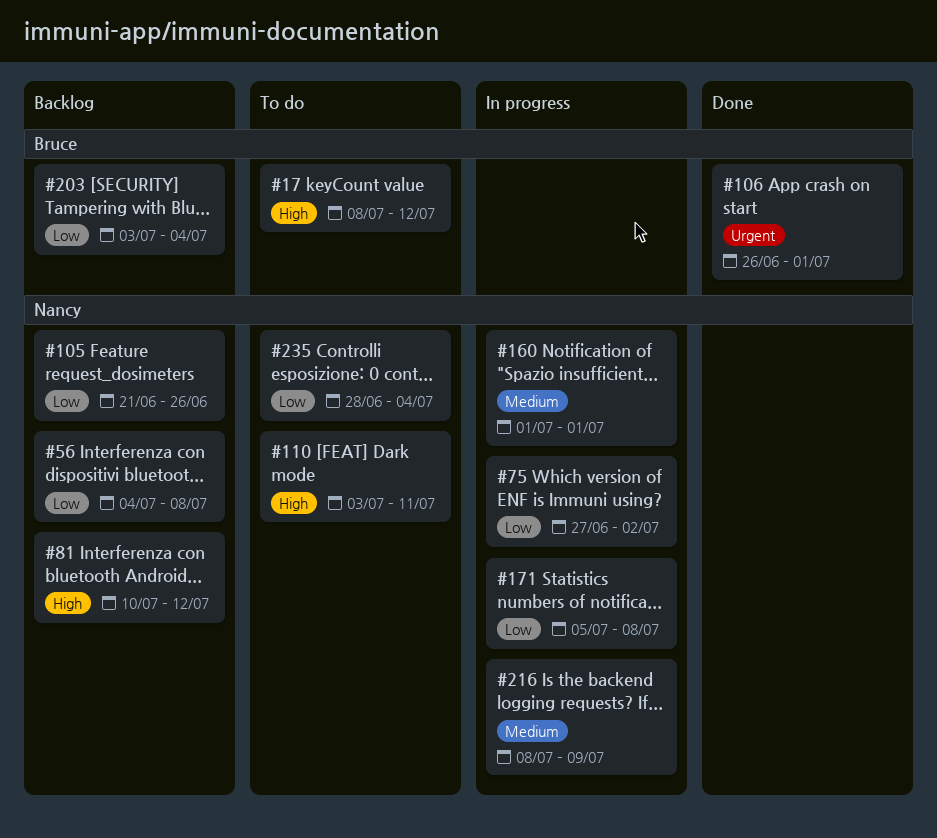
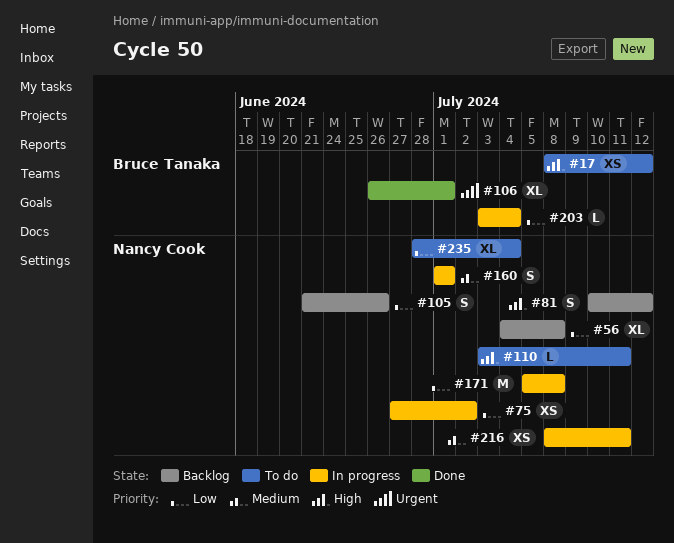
#203, status: Backlog -> In progress
#216, due: Jul 9 -> Jul 11

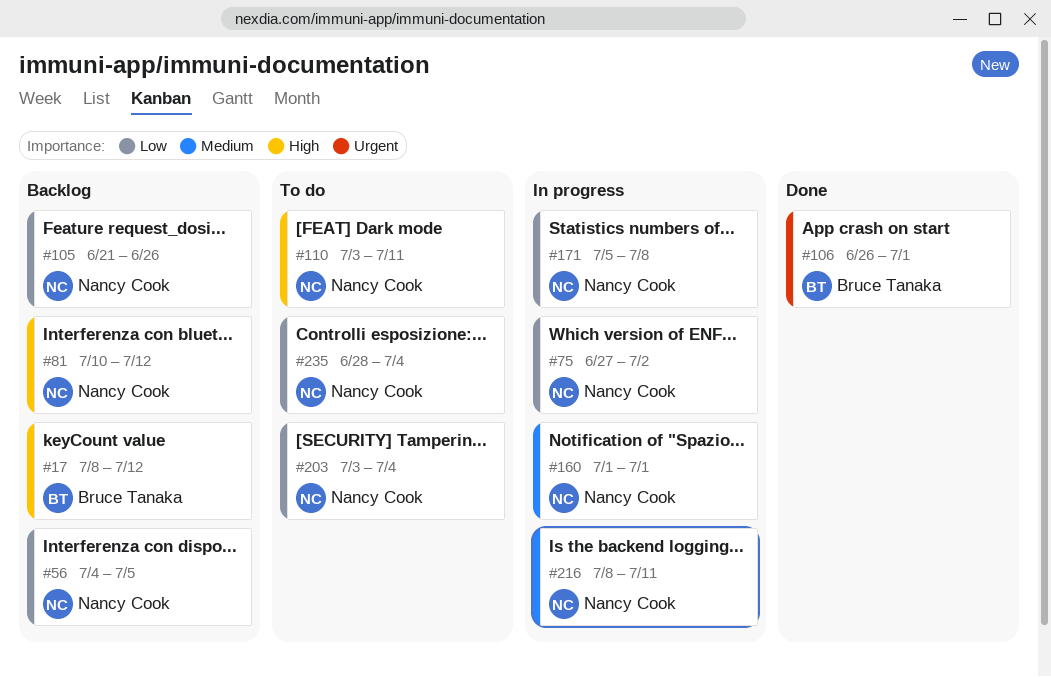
#17, status: To do -> Backlog
#56, due: Jul 8 -> Jul 5
#203, status: In progress -> To do
#203, owner: Bruce Tanaka -> Nancy Cook

